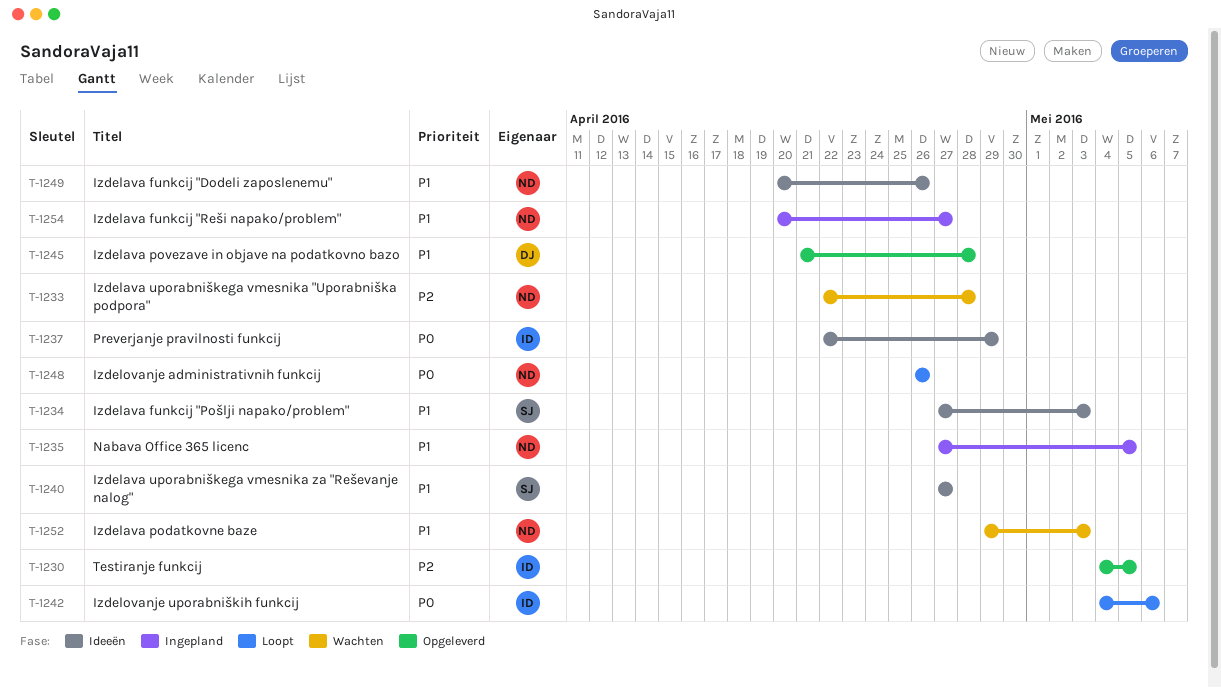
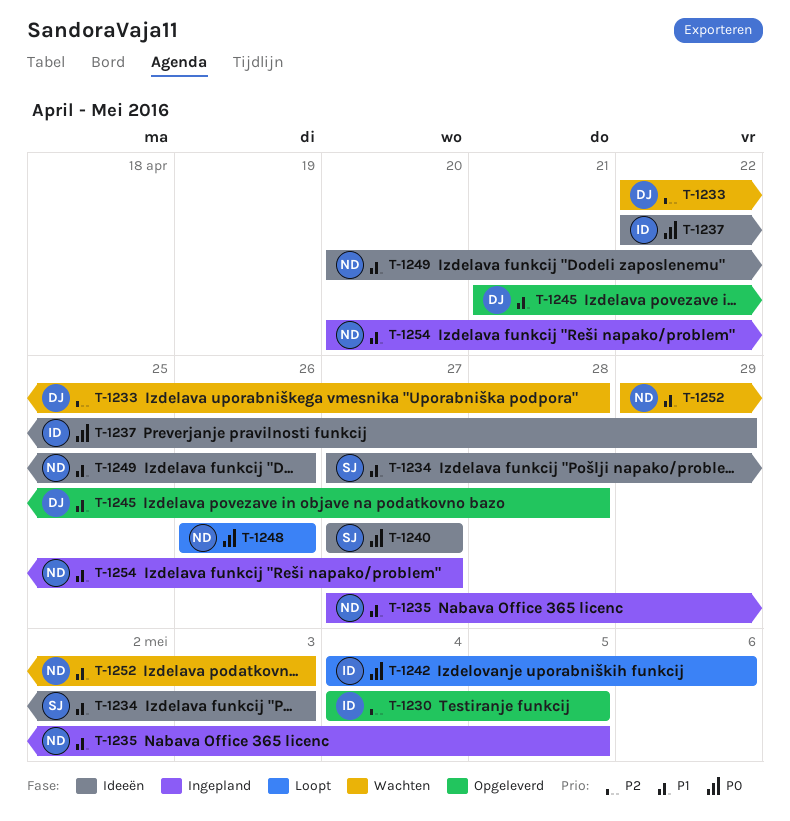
T-1233, owner: ND -> DJ
T-1240, priority: P1 -> P0

